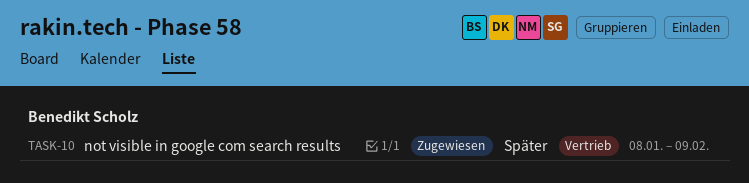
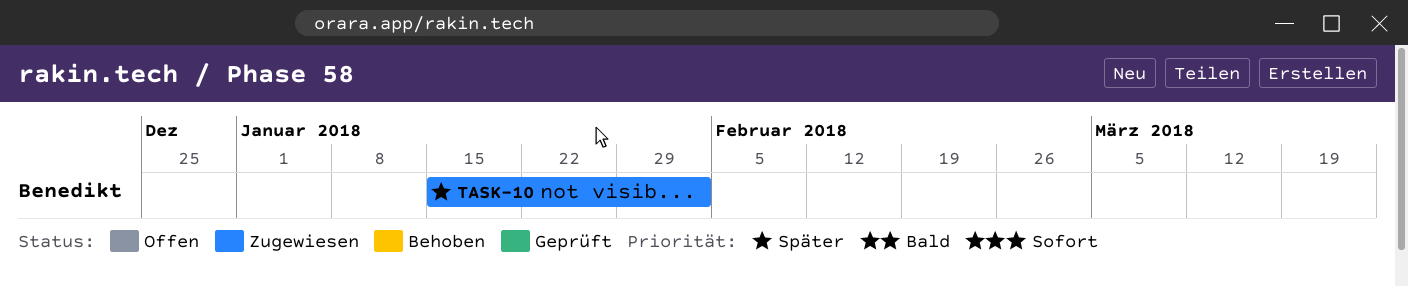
TASK-10, start: Jan 8 -> Jan 15
TASK-10, due: Feb 9 -> Feb 2

